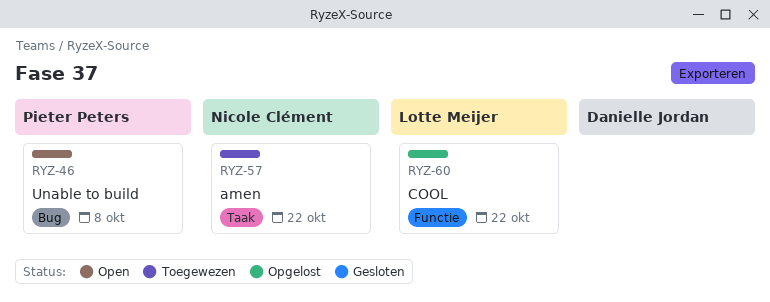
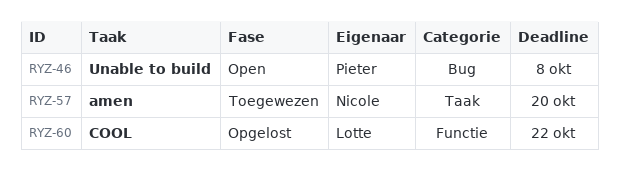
RYZ-57, due: Oct 22 -> Oct 20

